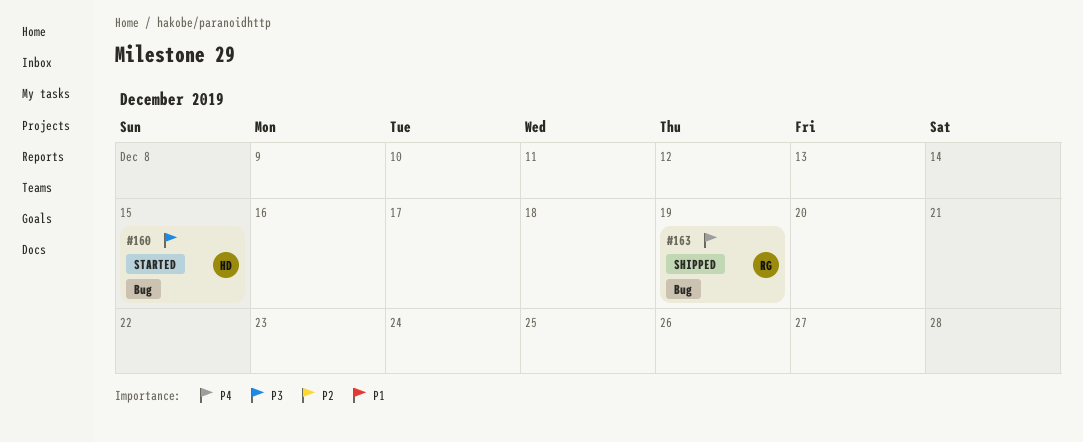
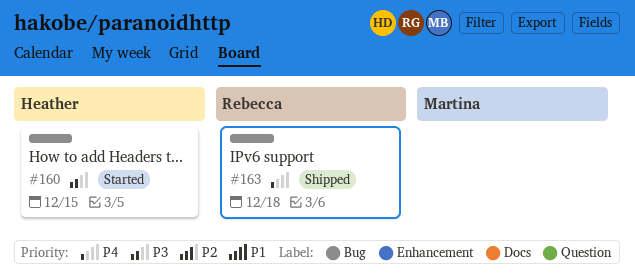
#163, due: Dec 19 -> Dec 18

